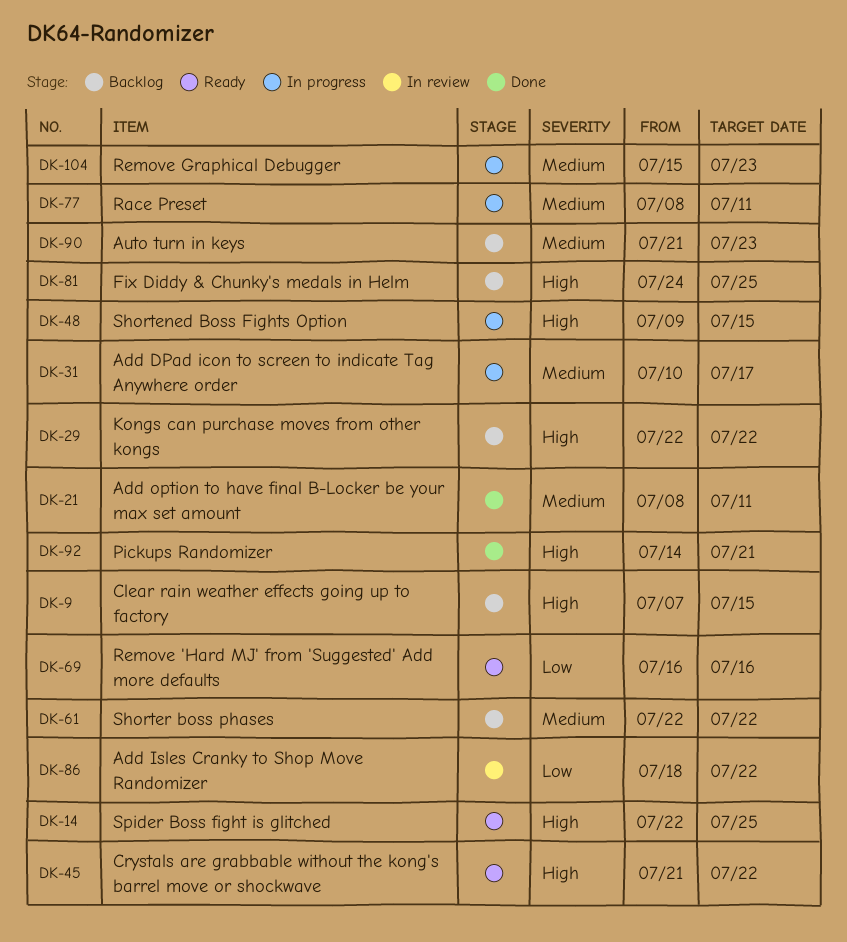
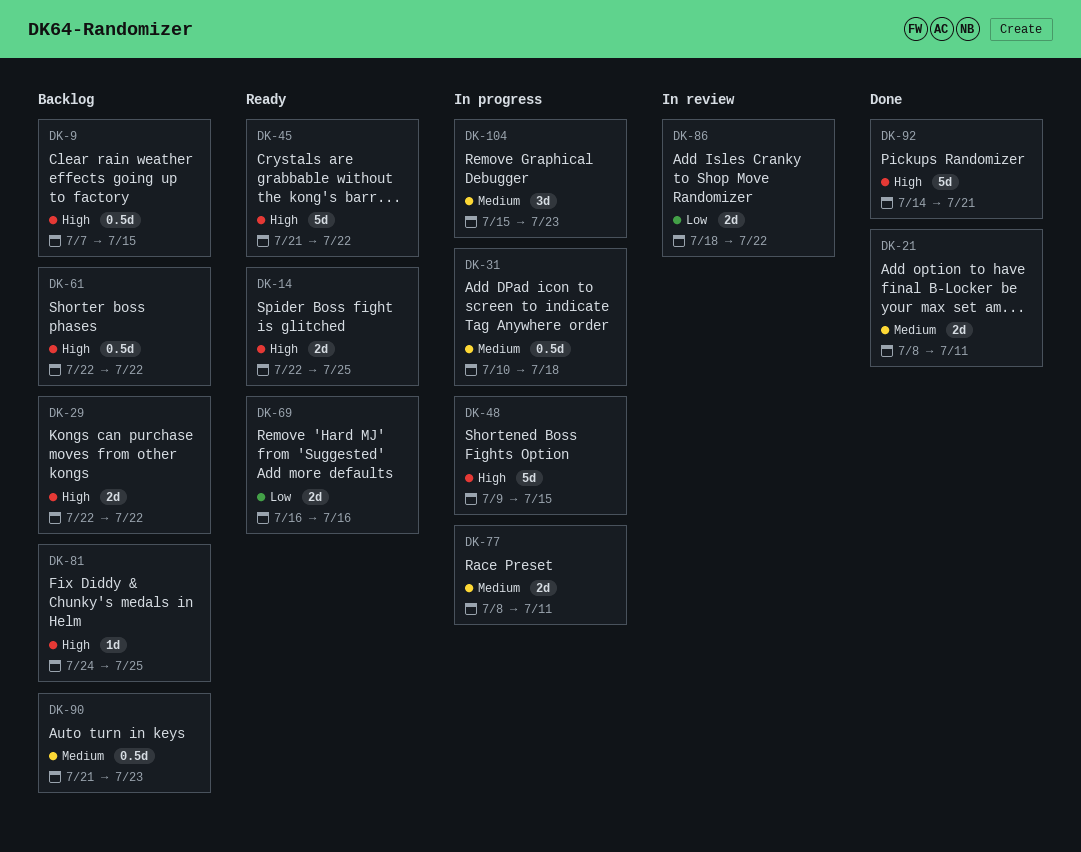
DK-31, due: Jul 17 -> Jul 18
DK-61, priority: Medium -> High

